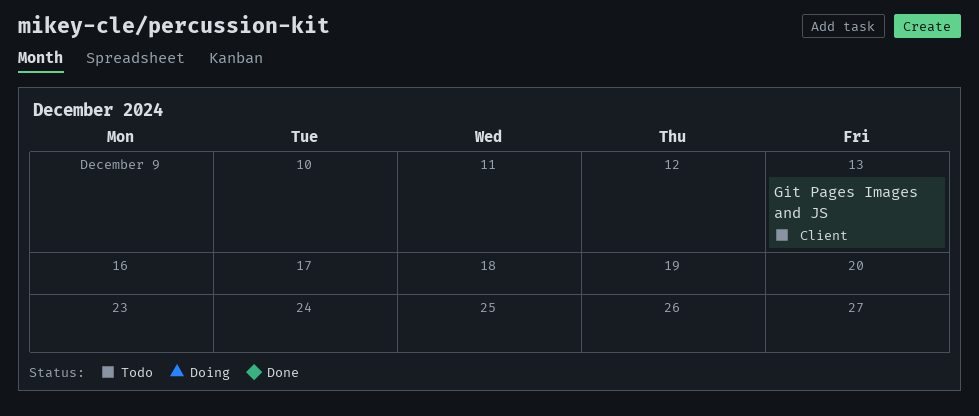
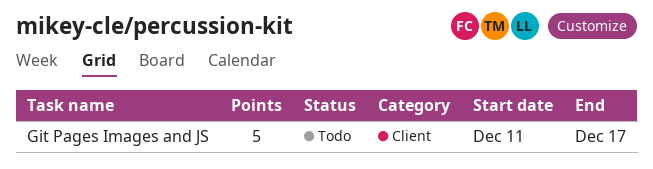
Git Pages Images and JS, due: Dec 13 -> Dec 17

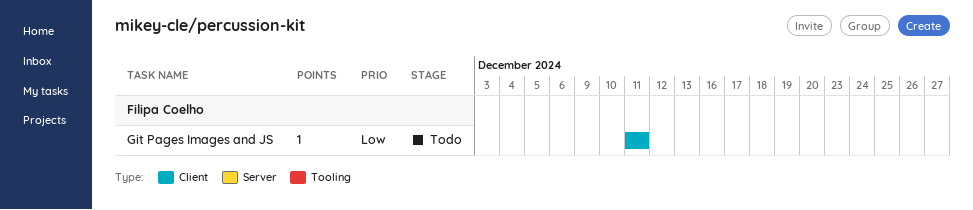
Git Pages Images and JS, estimate: 5 -> 1
Git Pages Images and JS, due: Dec 17 -> Dec 11

